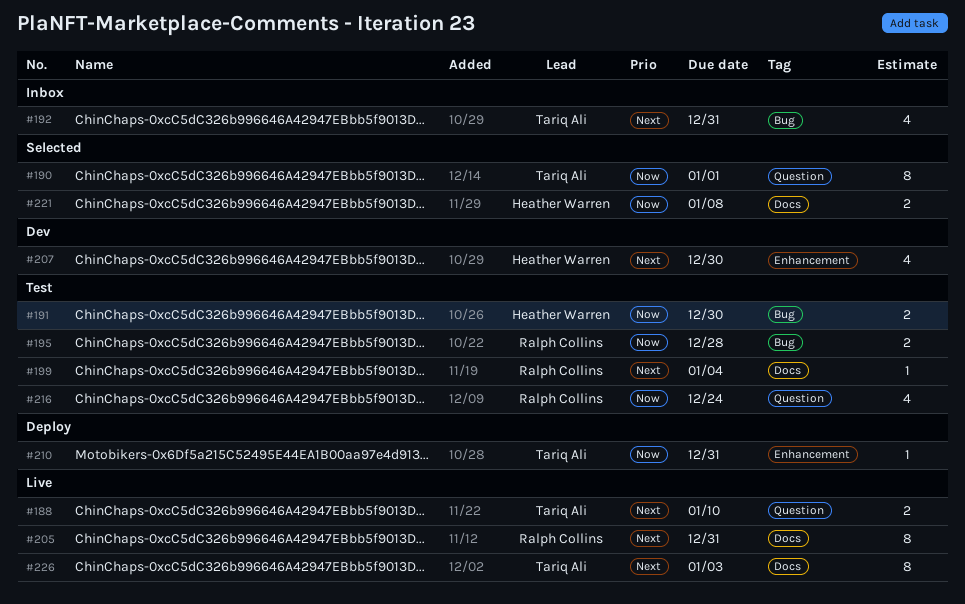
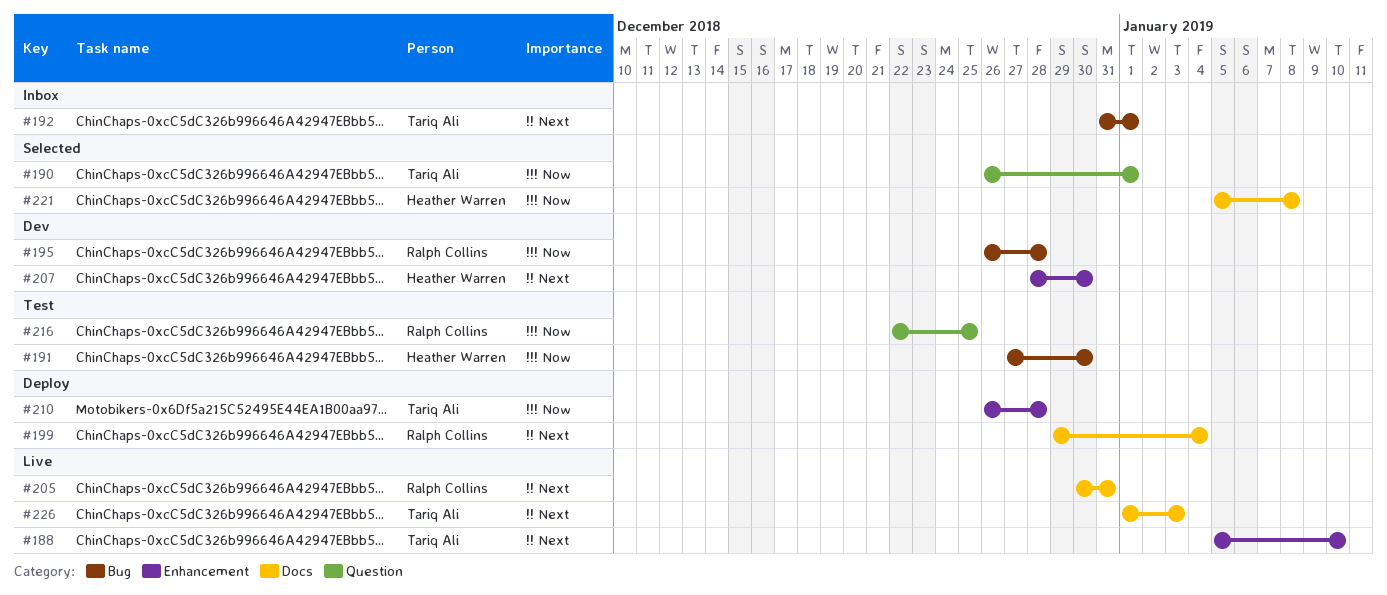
#188, label: Question -> Enhancement
#192, due: Dec 31 -> Jan 1
#195, status: Test -> Dev
#199, status: Test -> Deploy
#210, due: Dec 31 -> Dec 28
#216, due: Dec 24 -> Dec 25

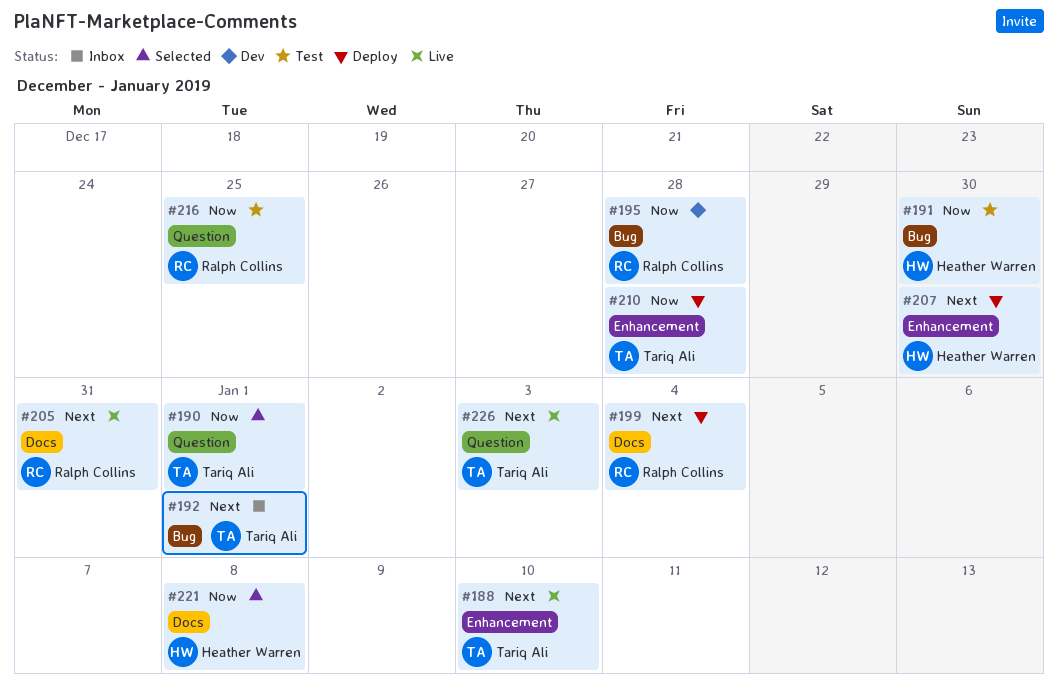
#207, status: Dev -> Deploy
#226, label: Docs -> Question

